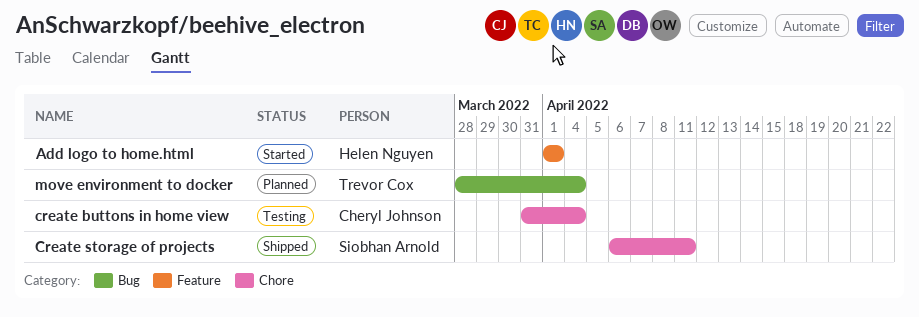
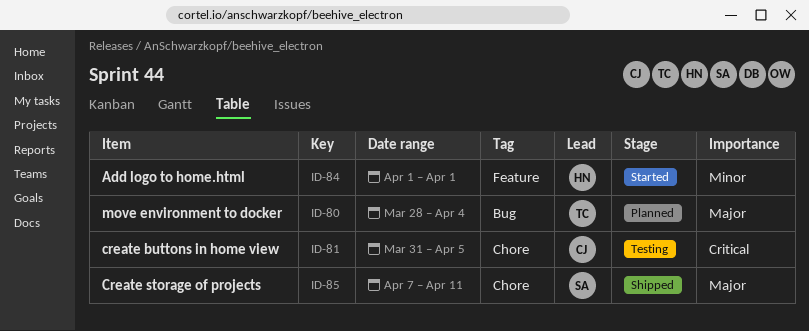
create buttons in home view, due: Apr 4 -> Apr 5
Create storage of projects, start: Apr 6 -> Apr 7

